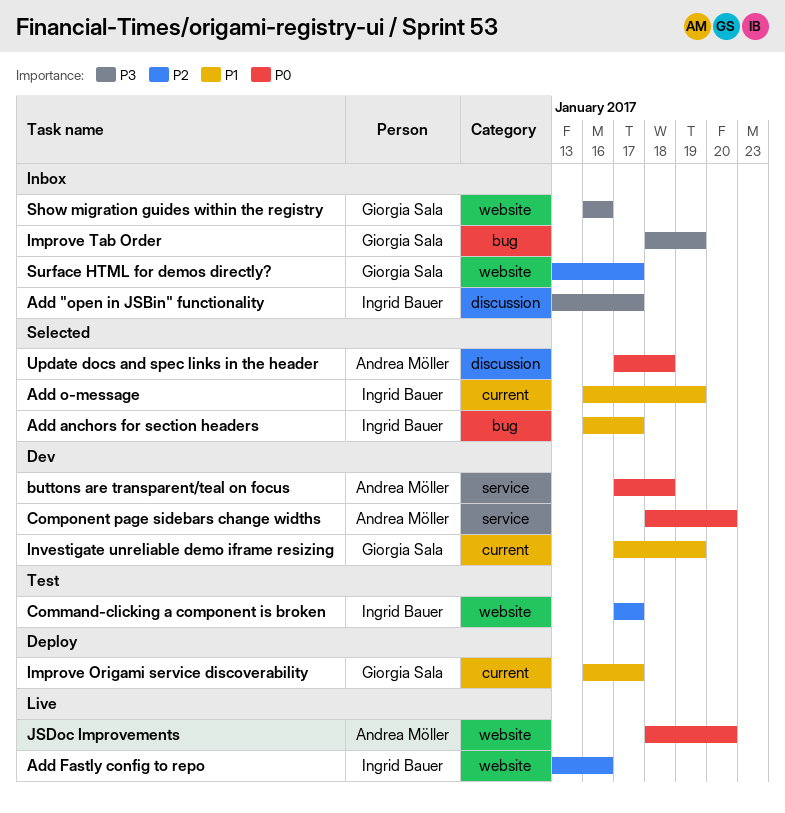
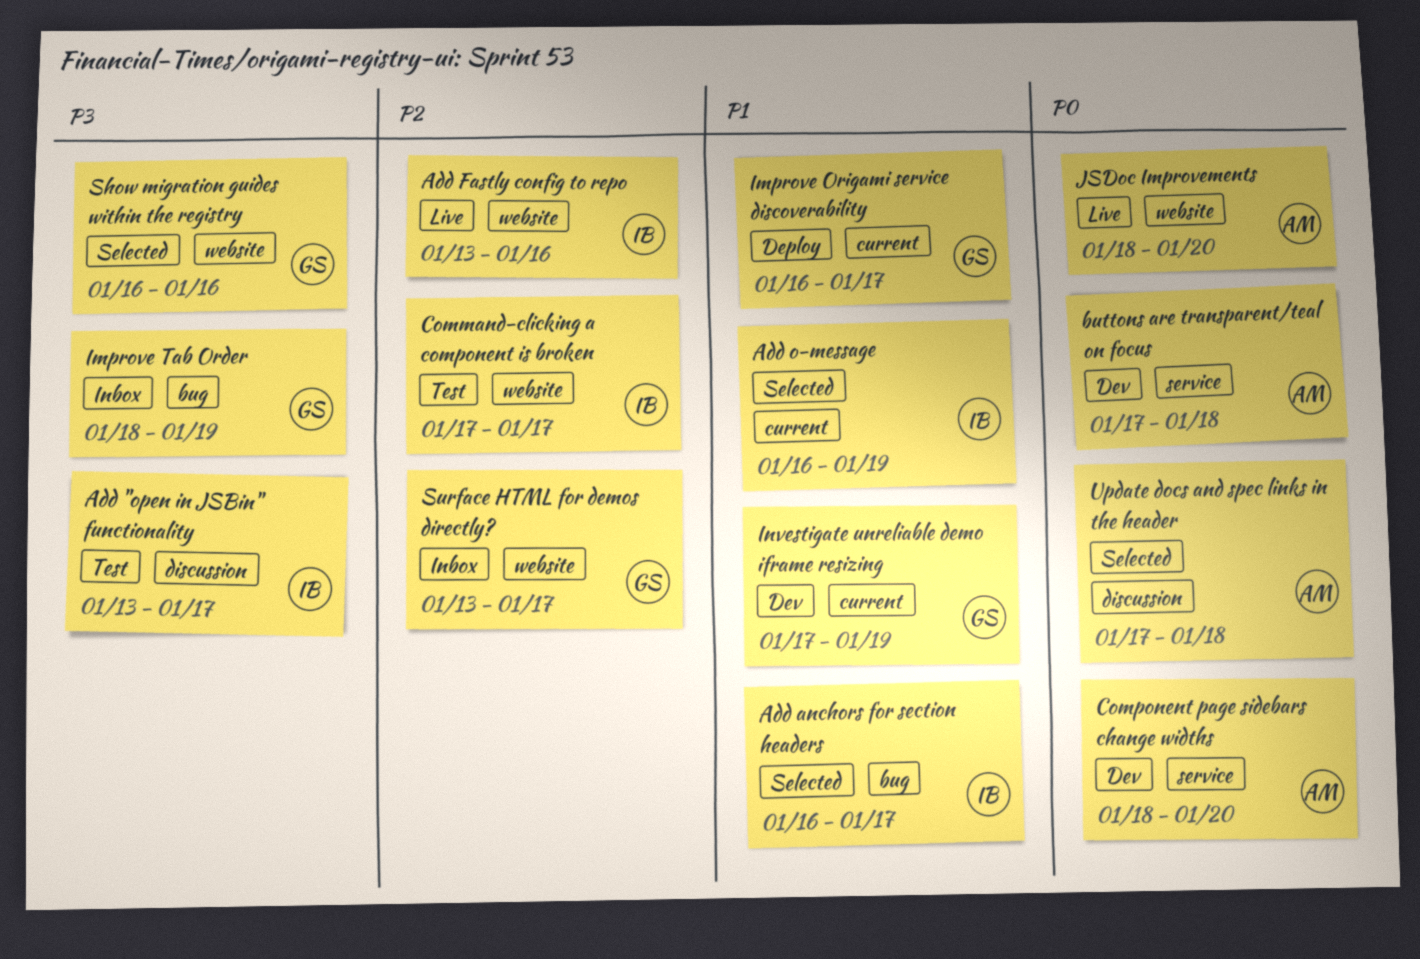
Add "open in JSBin" functionality, status: Inbox -> Test
Show migration guides within the registry, status: Inbox -> Selected

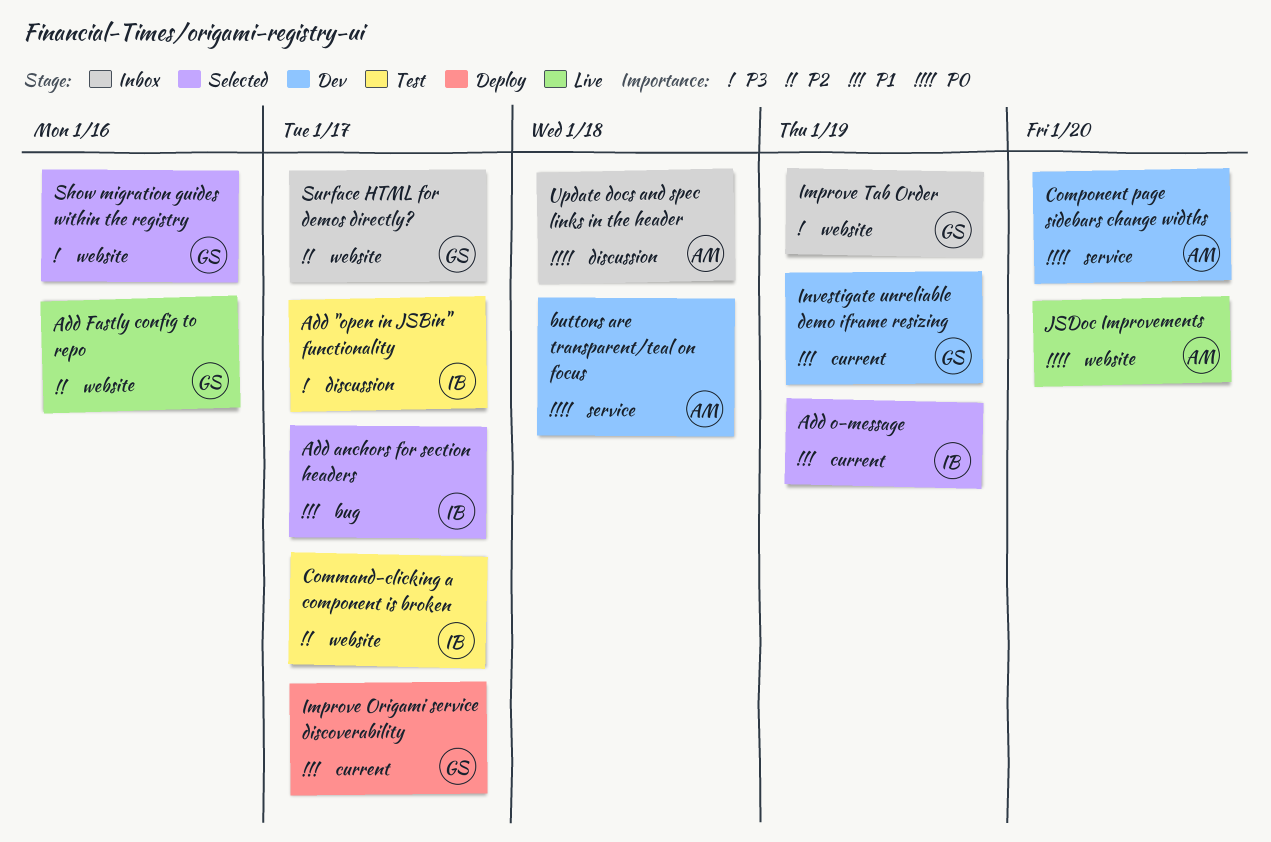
Add Fastly config to repo, owner: IB -> GS
Improve Tab Order, label: bug -> website
Update docs and spec links in the header, status: Selected -> Inbox

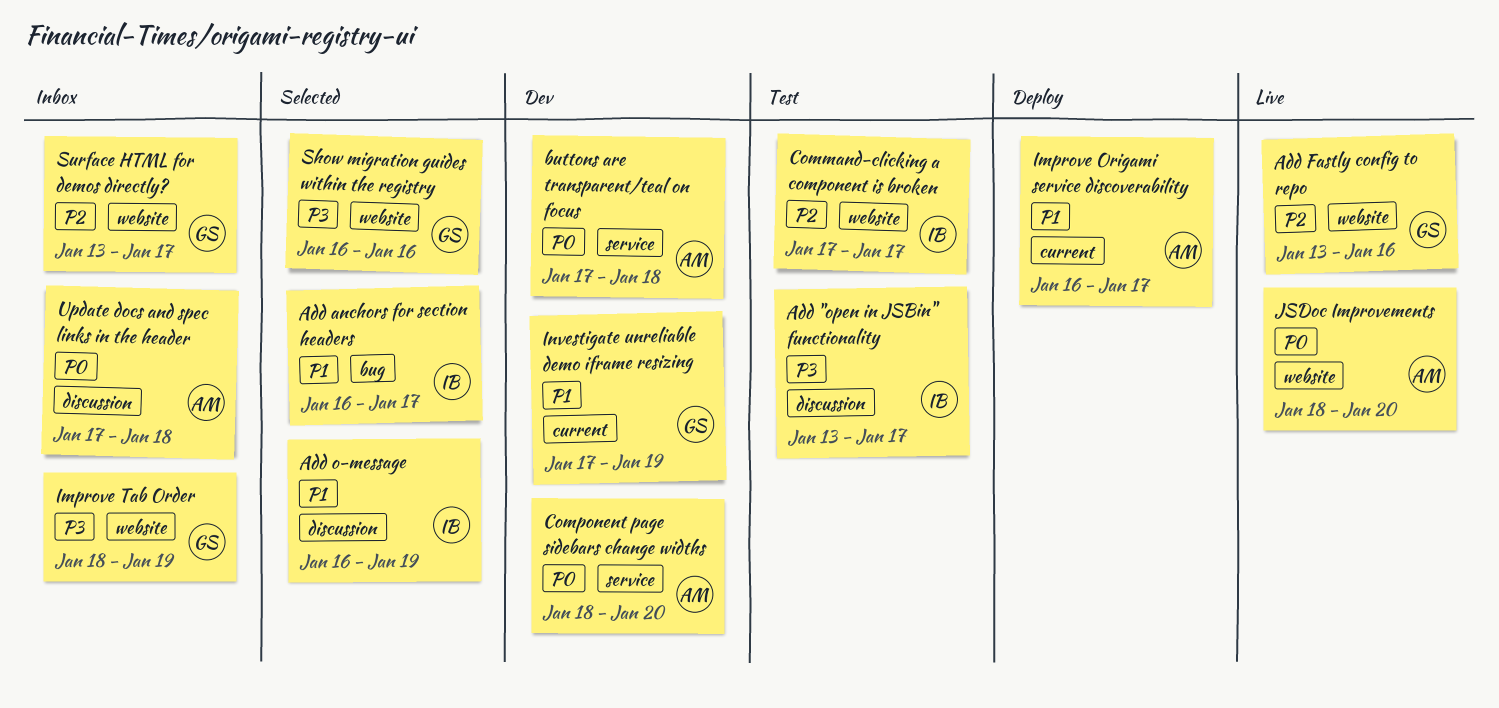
Add o-message, label: current -> discussion
Improve Origami service discoverability, owner: GS -> AM

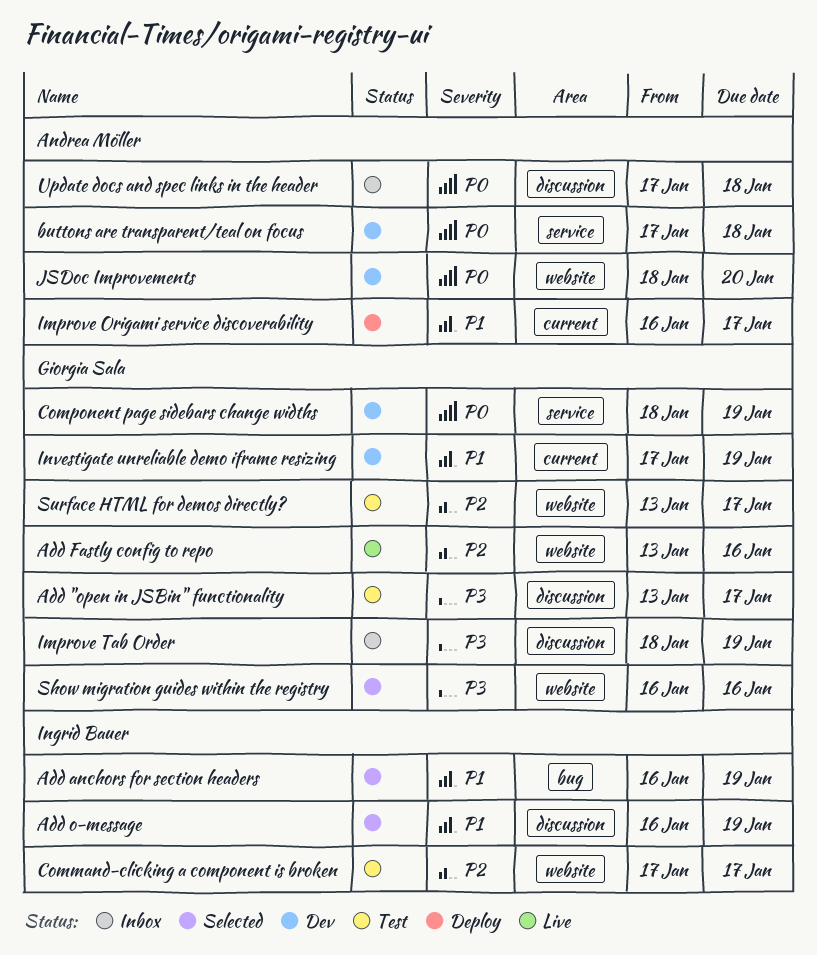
Add "open in JSBin" functionality, owner: Ingrid Bauer -> Giorgia Sala
Add anchors for section headers, due: Jan 17 -> Jan 19
Component page sidebars change widths, owner: Andrea Möller -> Giorgia Sala
Component page sidebars change widths, due: Jan 20 -> Jan 19
Improve Tab Order, label: website -> discussion
JSDoc Improvements, status: Live -> Dev
Surface HTML for demos directly?, status: Inbox -> Test

